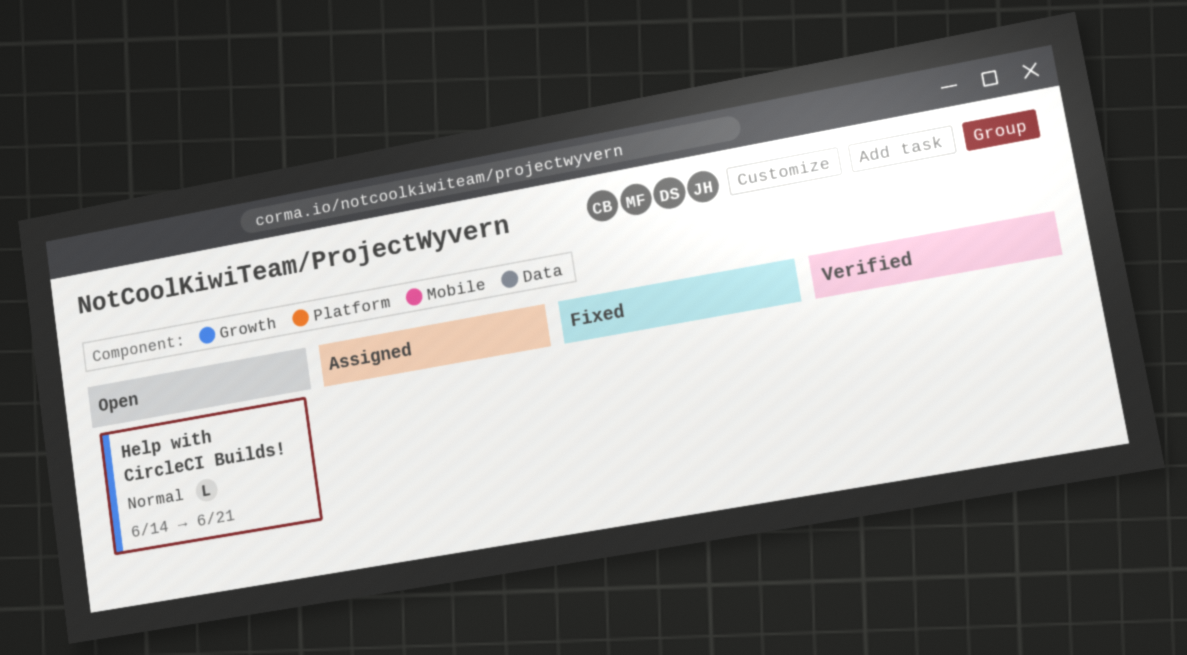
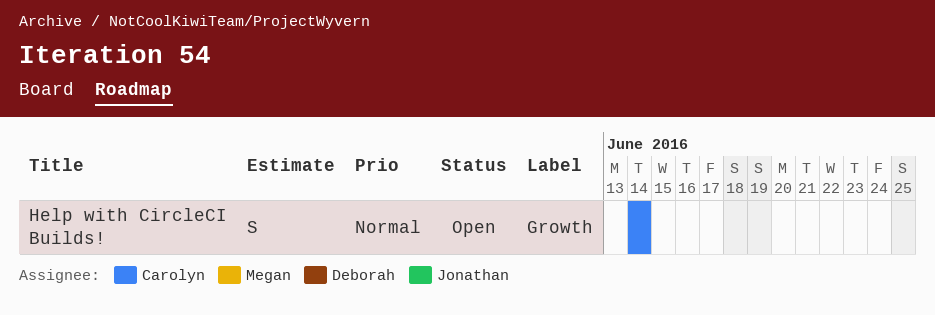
Help with CircleCI Builds!, estimate: L -> S
Help with CircleCI Builds!, due: Jun 21 -> Jun 14

